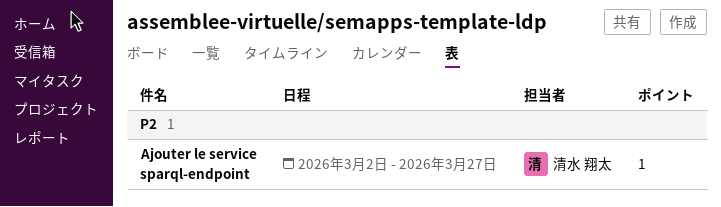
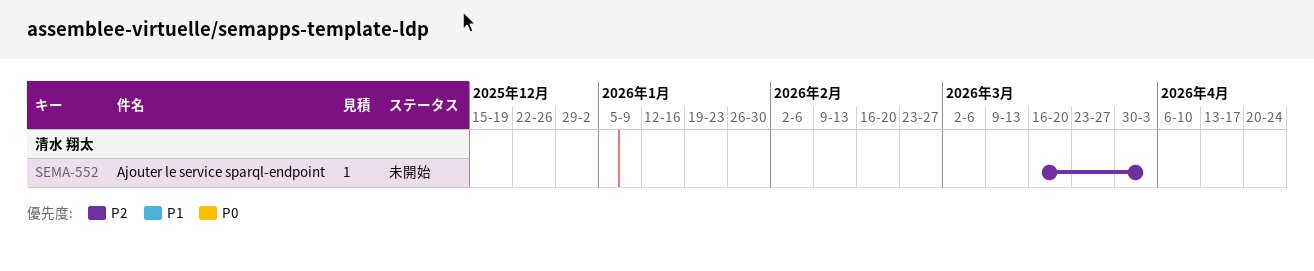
Ajouter le service sparql-endpoint, start: Mar 2 -> Mar 16
Ajouter le service sparql-endpoint, due: Mar 27 -> Apr 3

